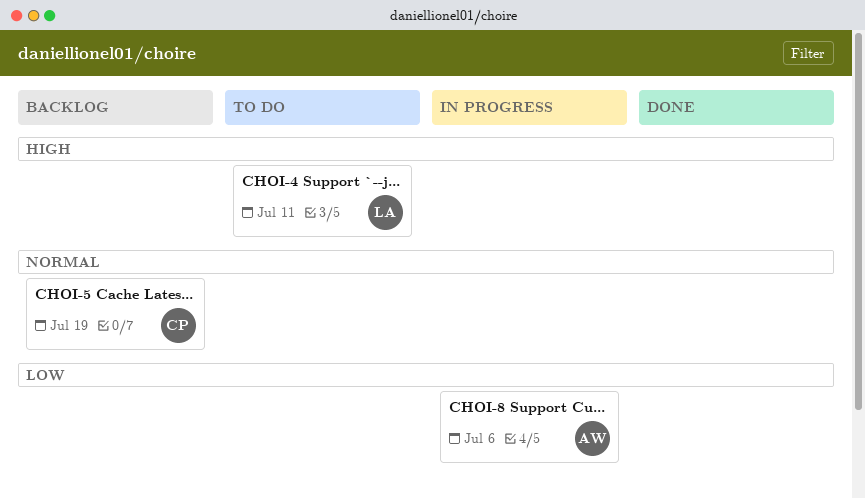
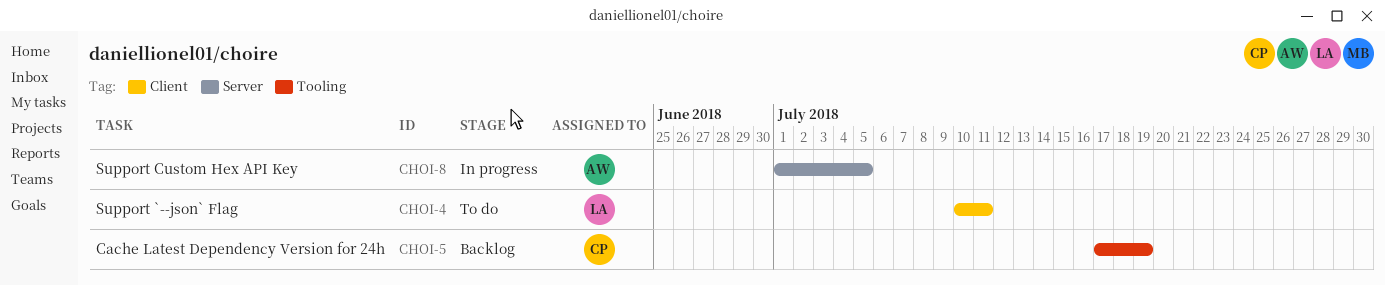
CHOI-8, due: Jul 6 -> Jul 5

